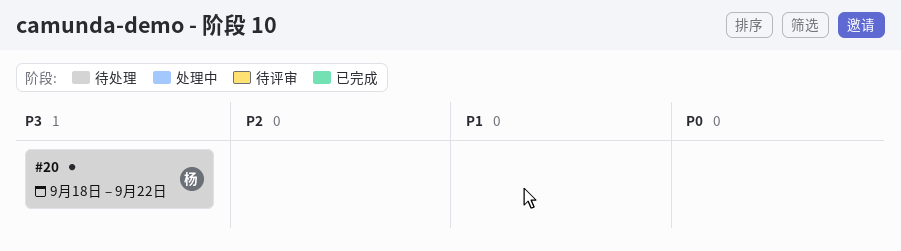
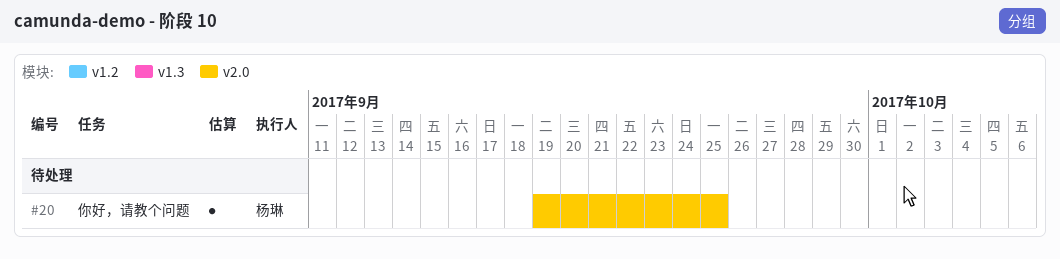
#20, start: Sep 18 -> Sep 19
#20, due: Sep 22 -> Sep 25

